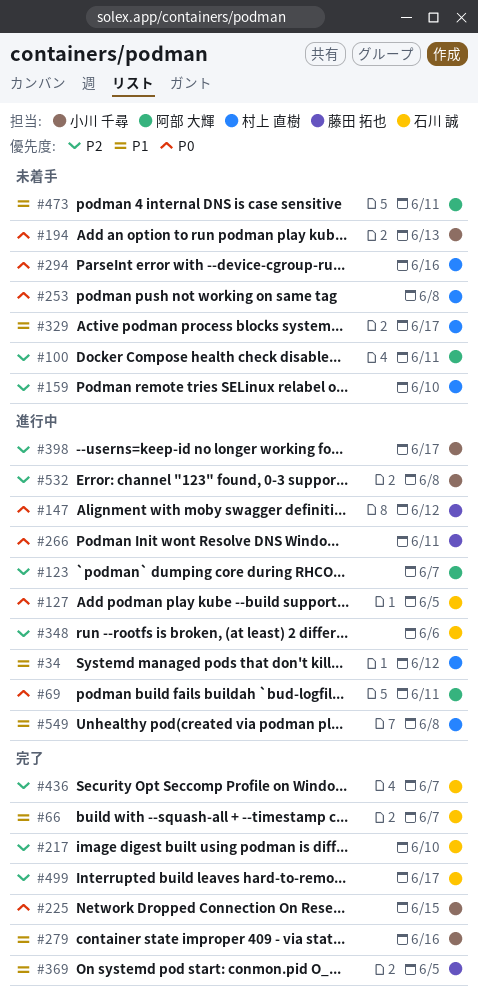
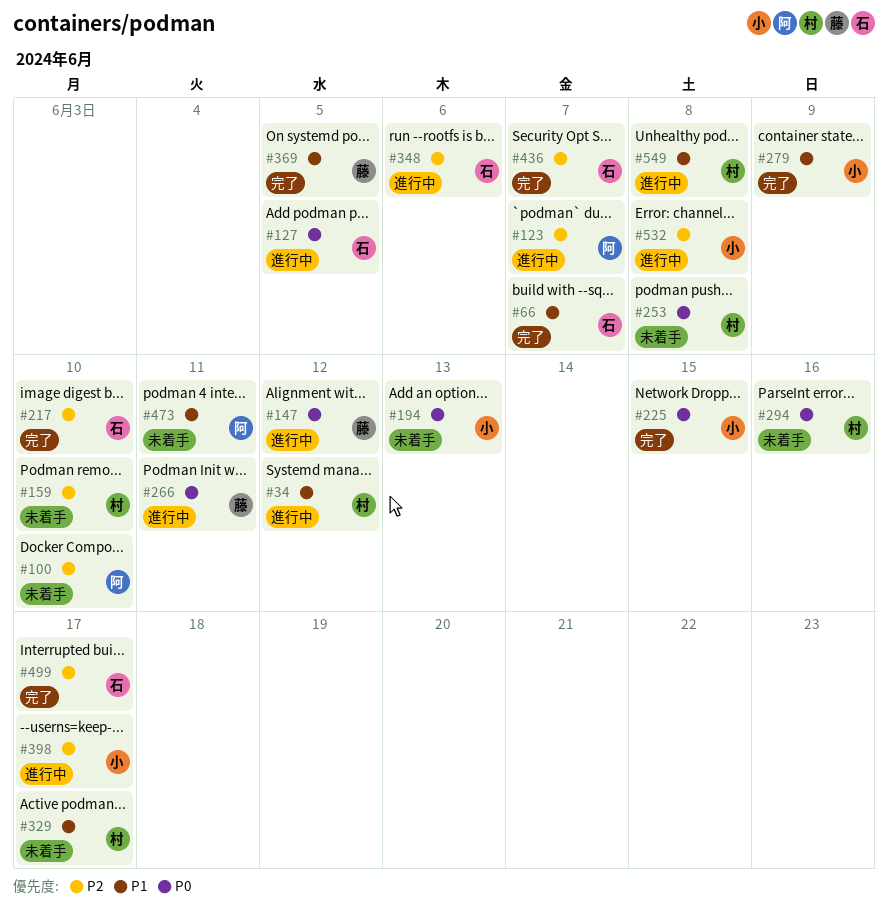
#69: present -> none
#100, due: Jun 11 -> Jun 10
#279, due: Jun 16 -> Jun 9

